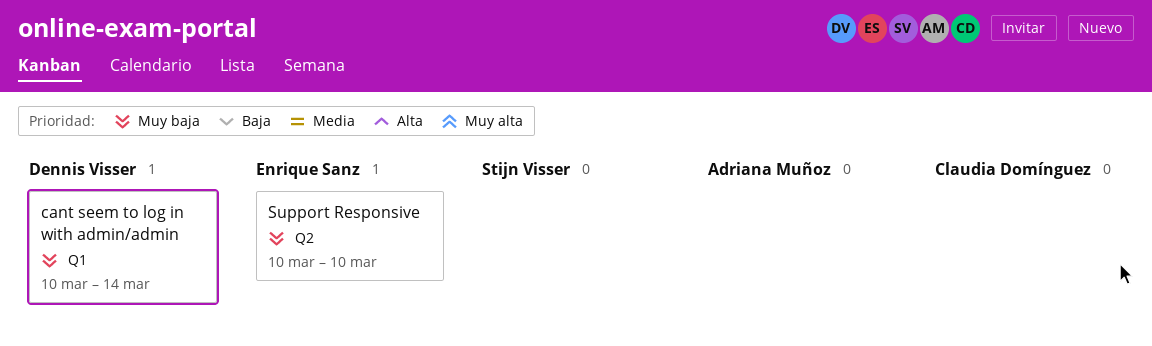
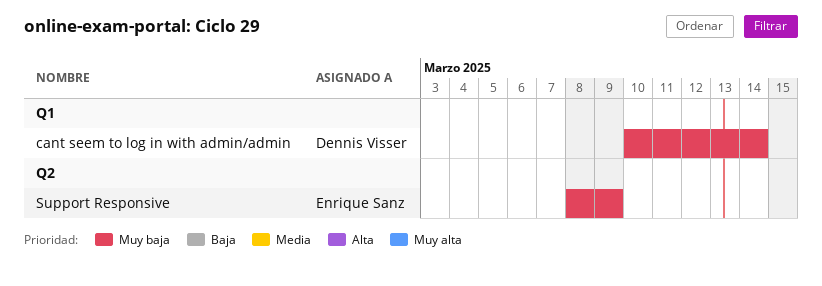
Support Responsive, start: Mar 10 -> Mar 8
Support Responsive, due: Mar 10 -> Mar 9

